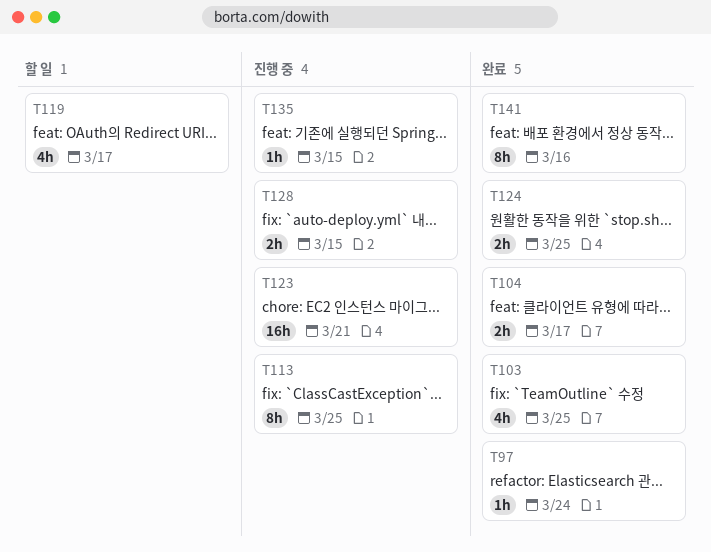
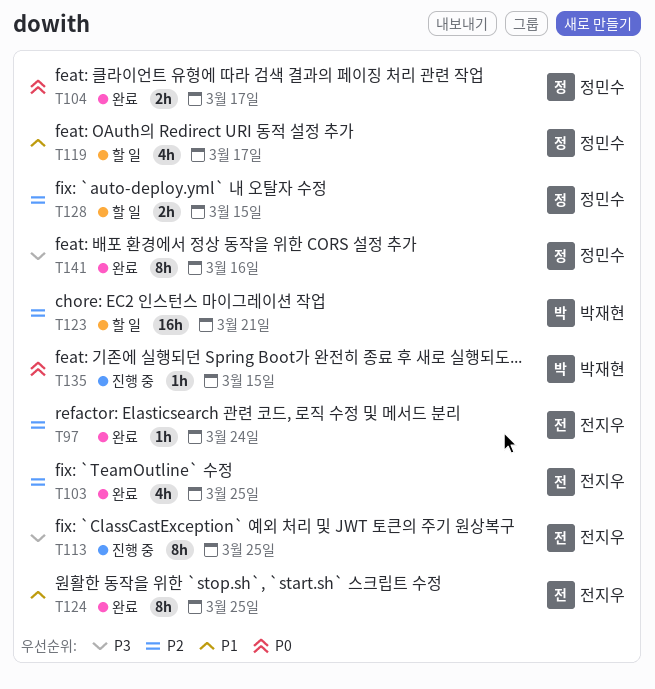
T123, status: 진행 중 -> 할 일
T124, estimate: 2h -> 8h
T128, status: 진행 중 -> 할 일

